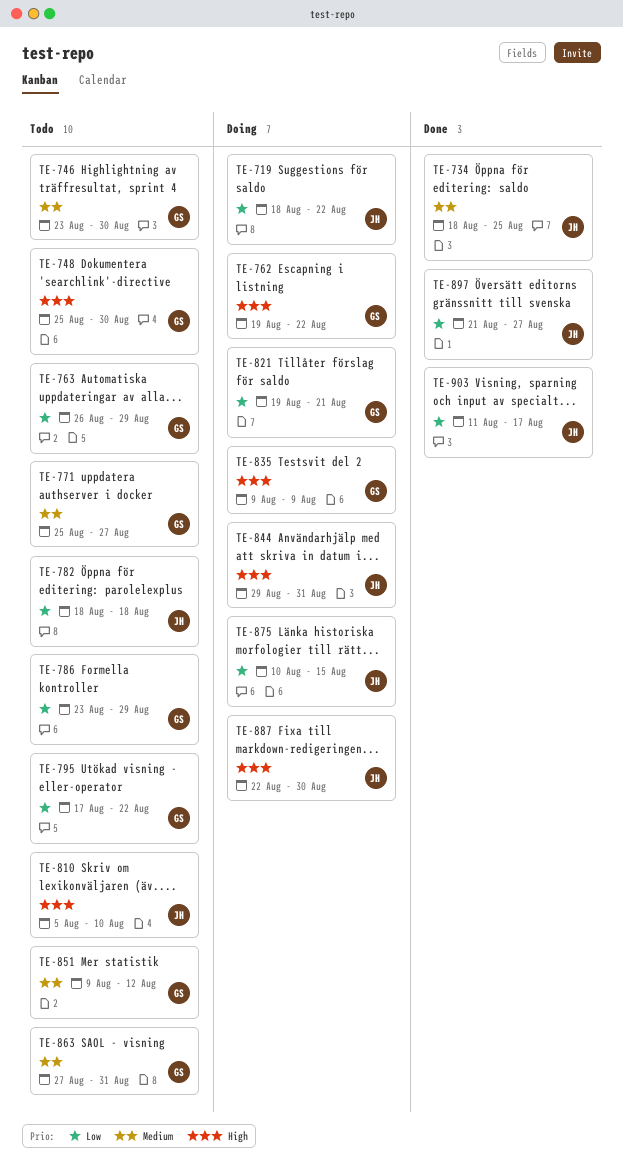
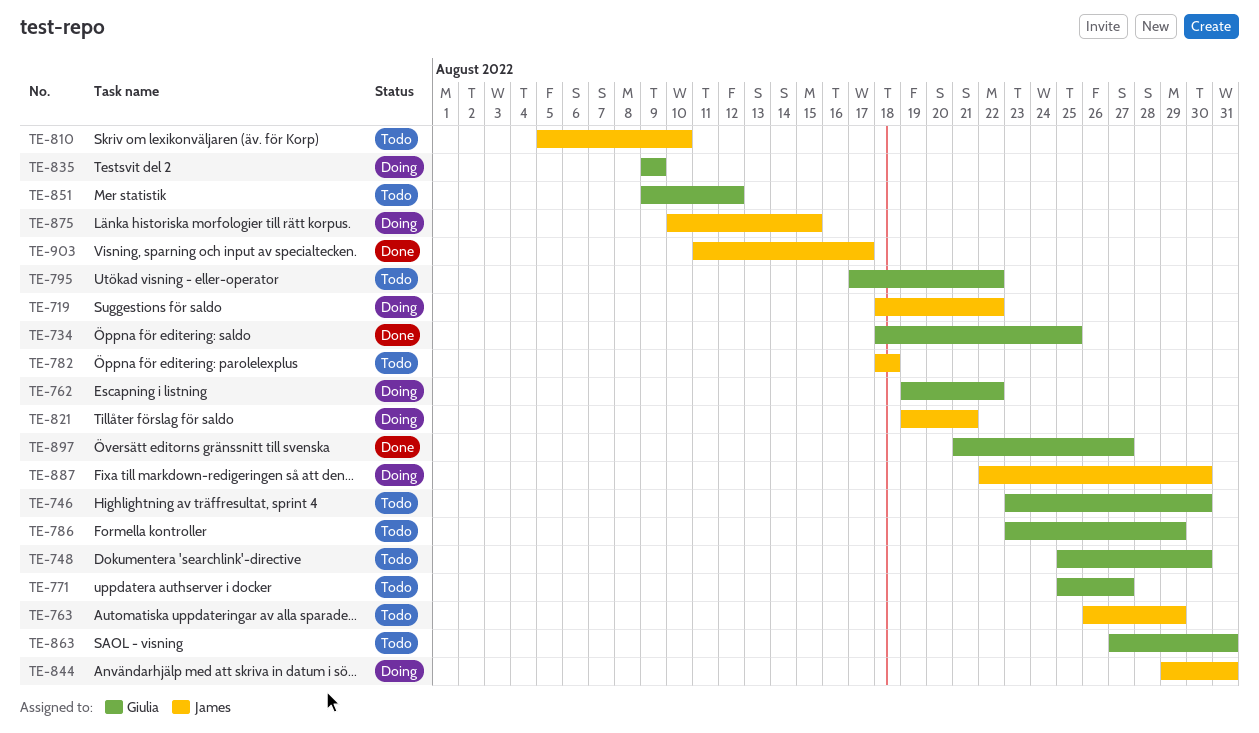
TE-734, owner: James -> Giulia
TE-763, owner: Giulia -> James
TE-821, owner: Giulia -> James
TE-897, owner: James -> Giulia

